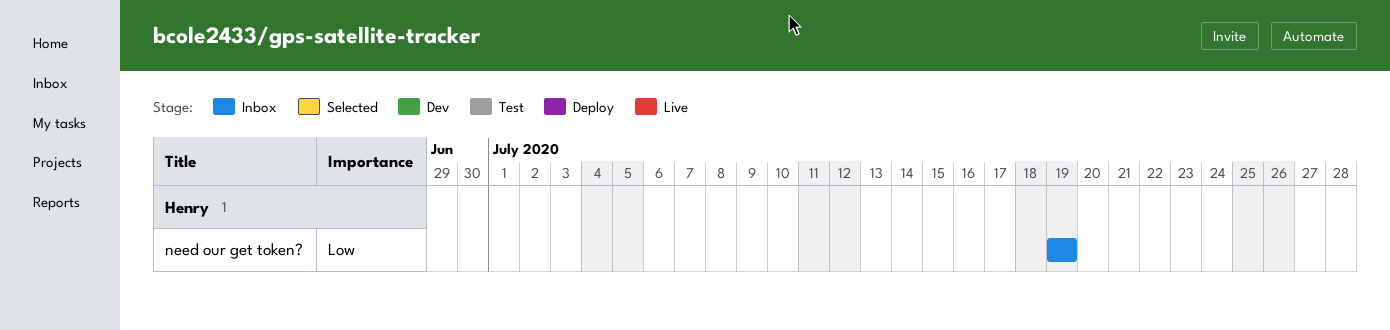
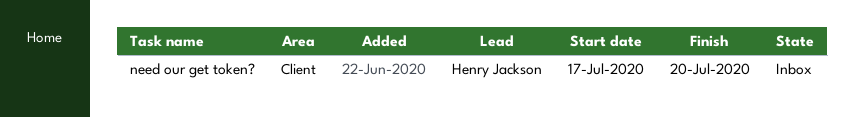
need our get token?, start: Jul 19 -> Jul 17
need our get token?, due: Jul 19 -> Jul 20

